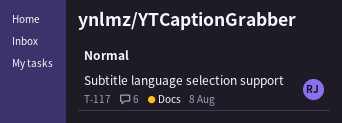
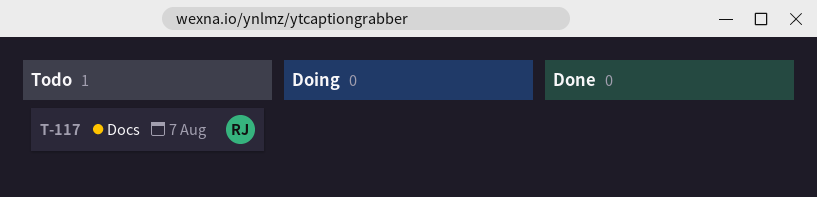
T-117, due: Aug 8 -> Aug 7

